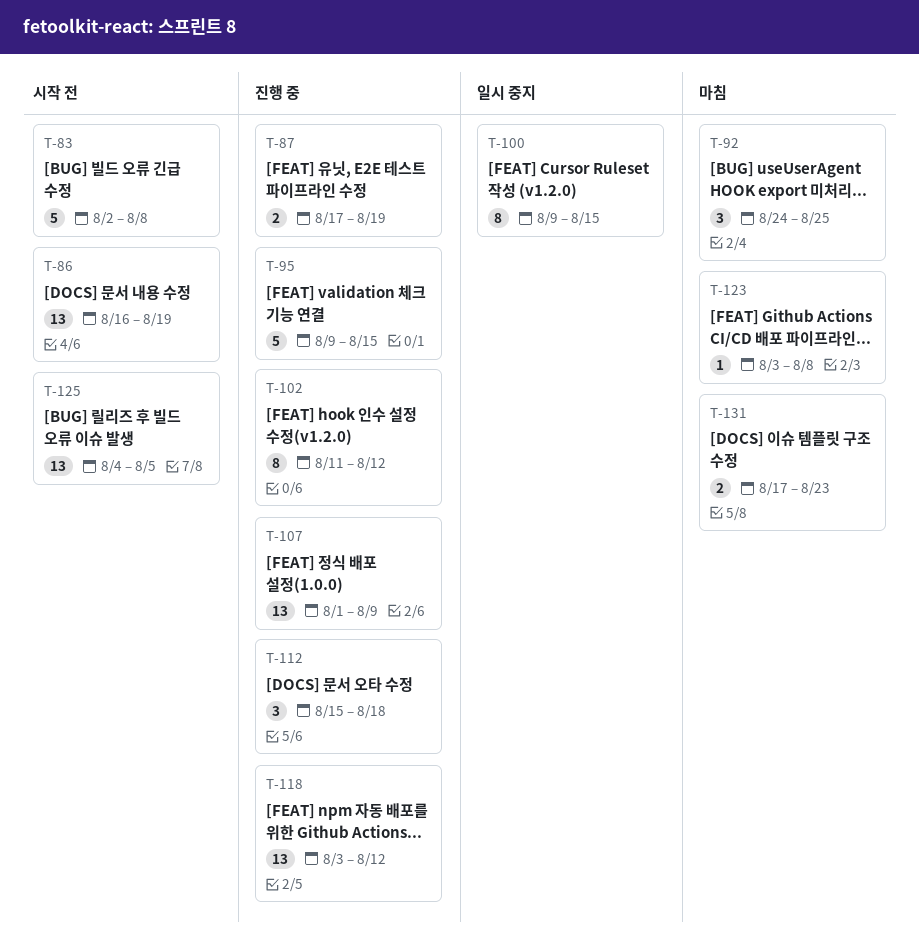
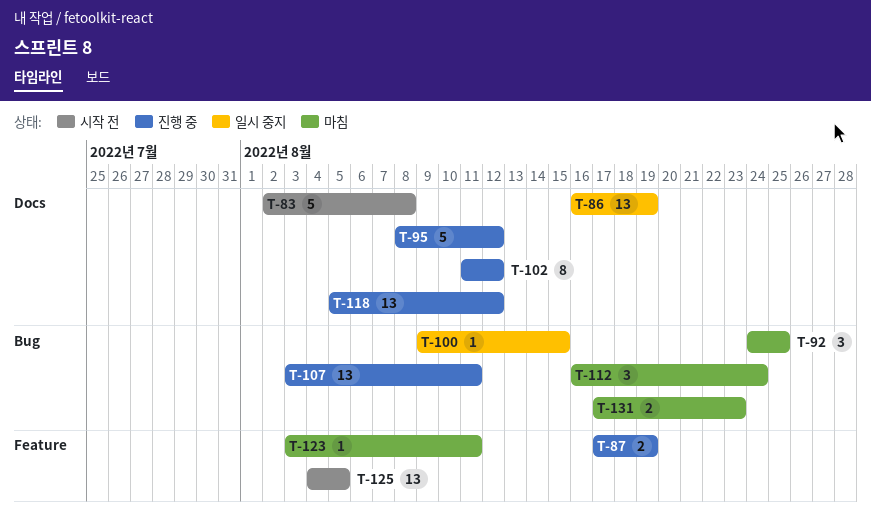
T-86, status: 시작 전 -> 일시 중지
T-95, start: Aug 9 -> Aug 8
T-95, due: Aug 15 -> Aug 12
T-100, estimate: 8 -> 1
T-107, start: Aug 1 -> Aug 3
T-107, due: Aug 9 -> Aug 11
T-112, status: 진행 중 -> 마침
T-112, start: Aug 15 -> Aug 16
T-112, due: Aug 18 -> Aug 24
T-118, start: Aug 3 -> Aug 5
T-123, due: Aug 8 -> Aug 11

